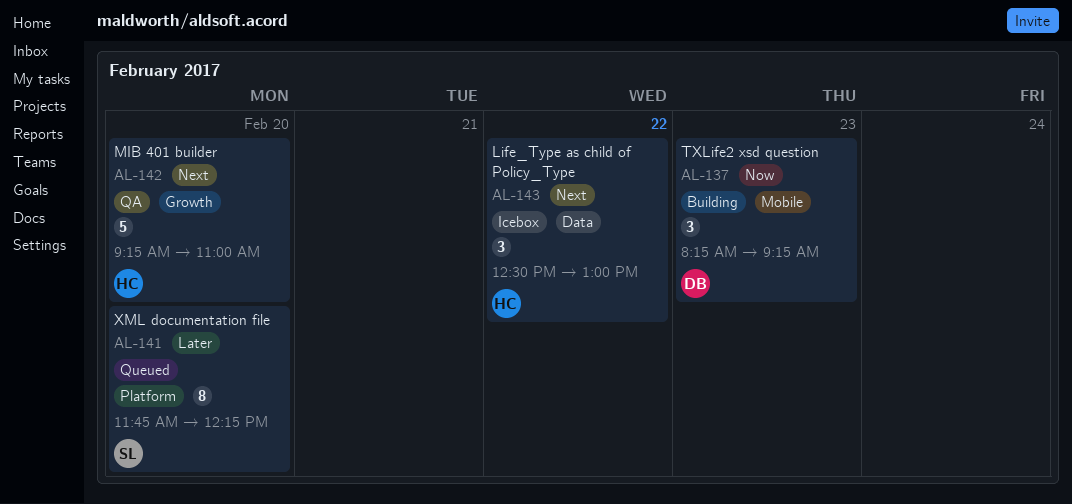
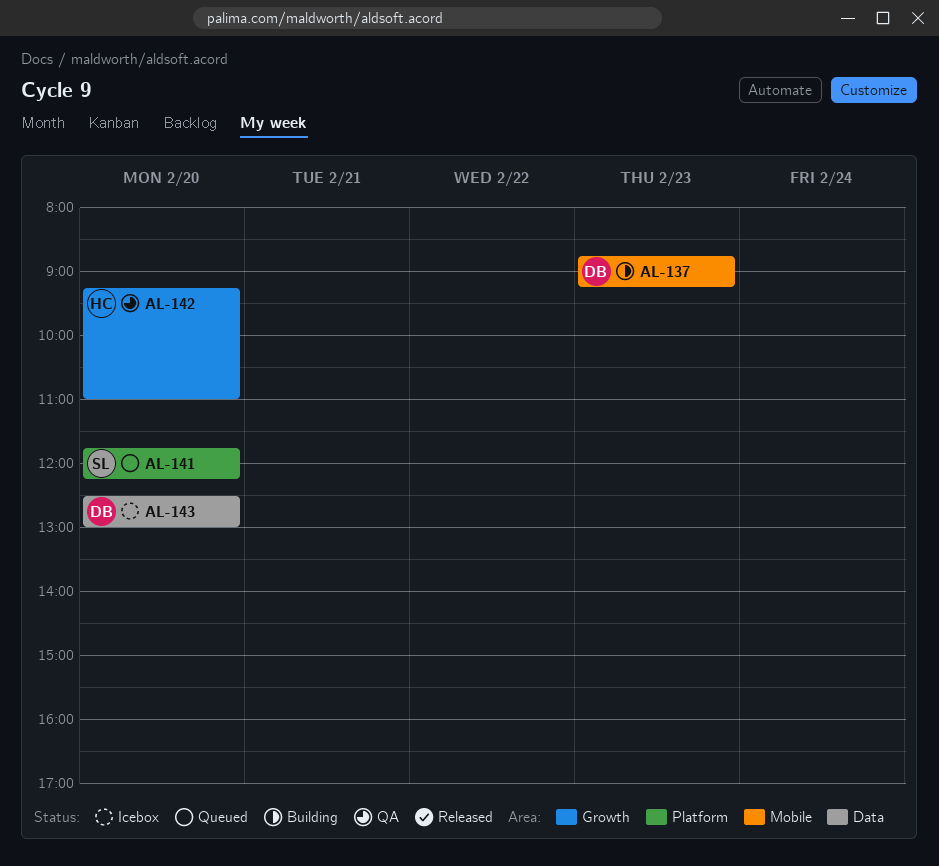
AL-137, begins: 08:15 -> 08:45
AL-143, owner: HC -> DB
AL-143, day: Feb 22 -> Feb 20

